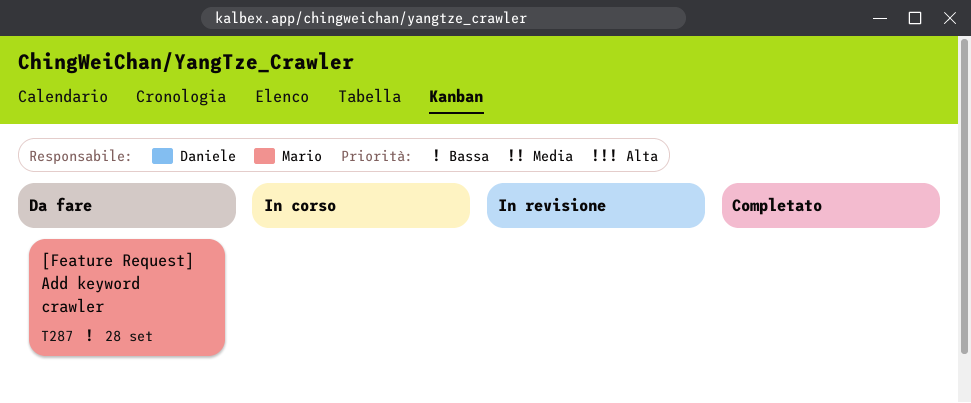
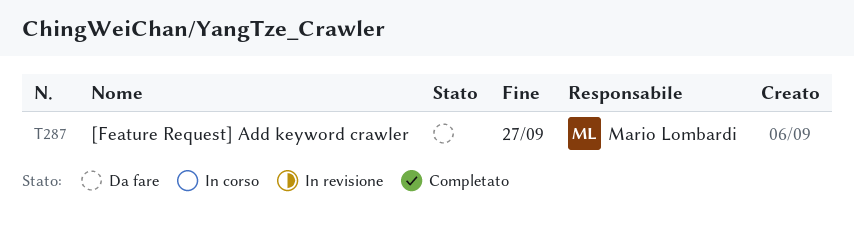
T287, due: Sep 28 -> Sep 27

